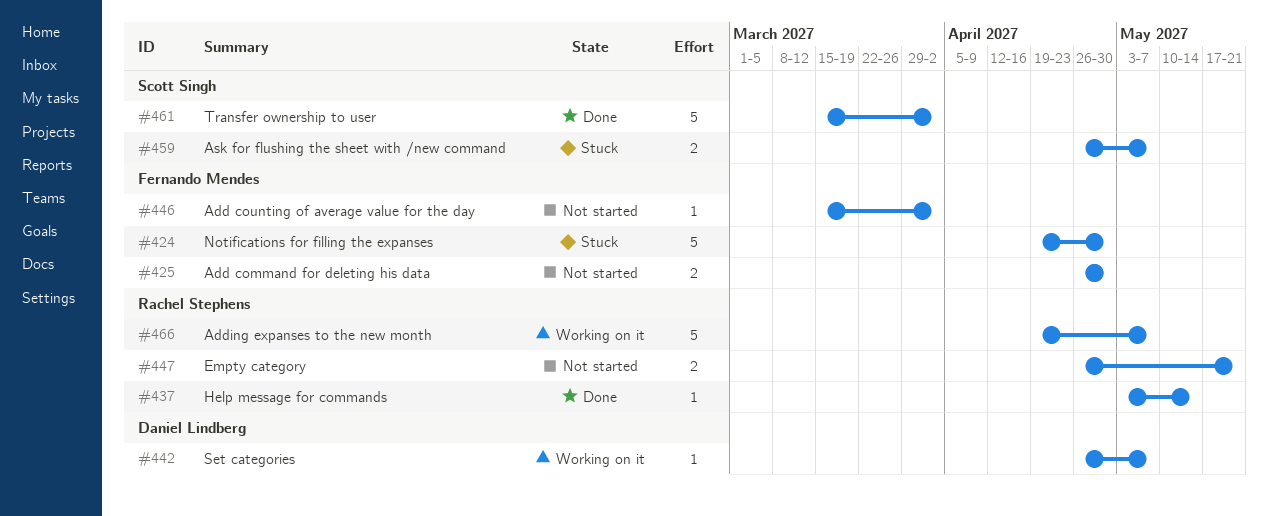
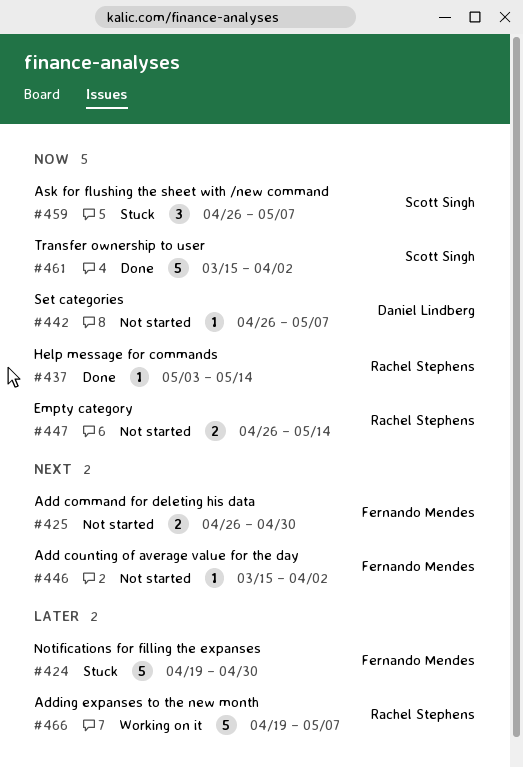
#442, status: Working on it -> Not started
#447, due: May 21 -> May 14
#459, estimate: 2 -> 3

